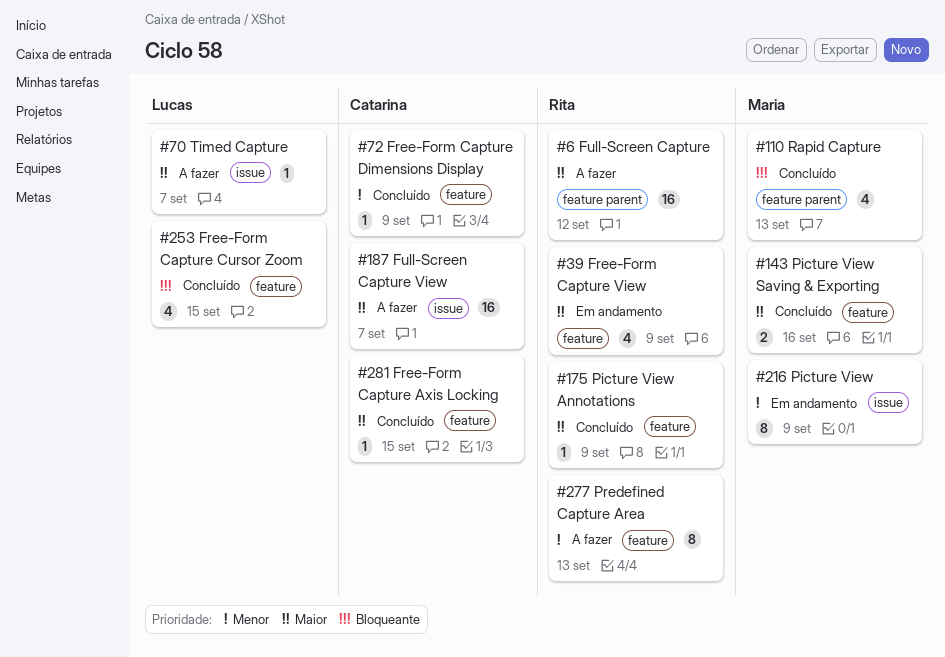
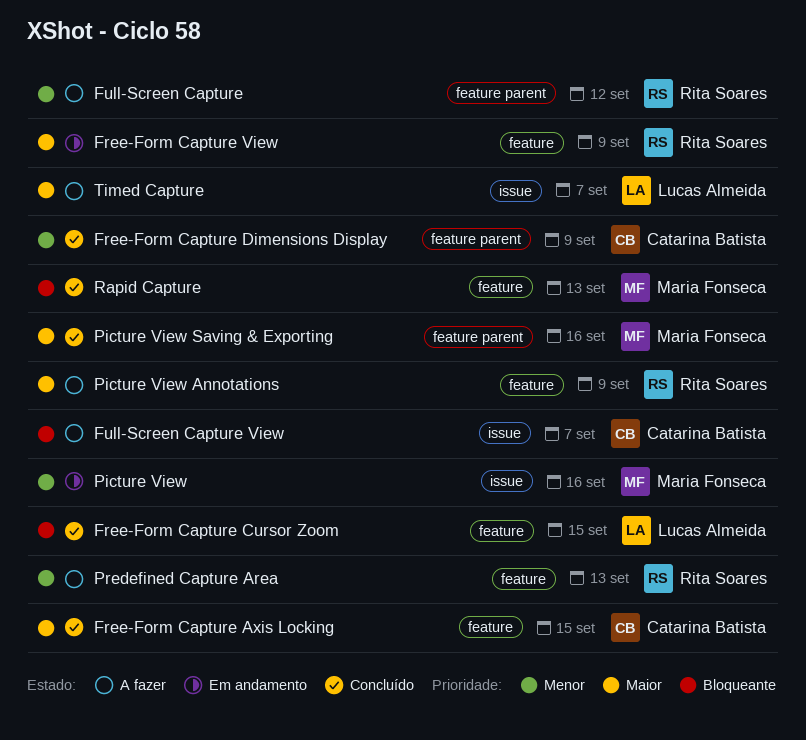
Free-Form Capture Dimensions Display, label: feature -> feature parent
Full-Screen Capture, priority: Maior -> Menor
Full-Screen Capture View, priority: Maior -> Bloqueante
Picture View, due: Sep 9 -> Sep 16
Picture View Annotations, status: Concluído -> A fazer
Picture View Saving & Exporting, label: feature -> feature parent
Rapid Capture, label: feature parent -> feature

